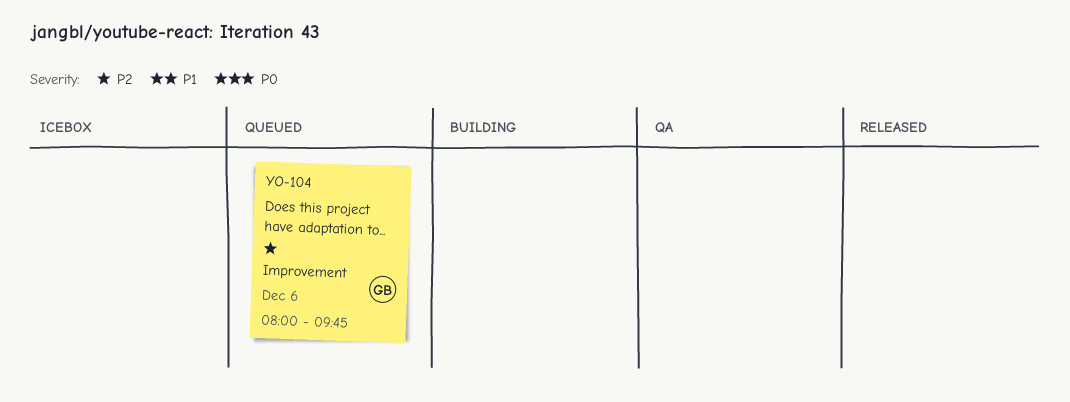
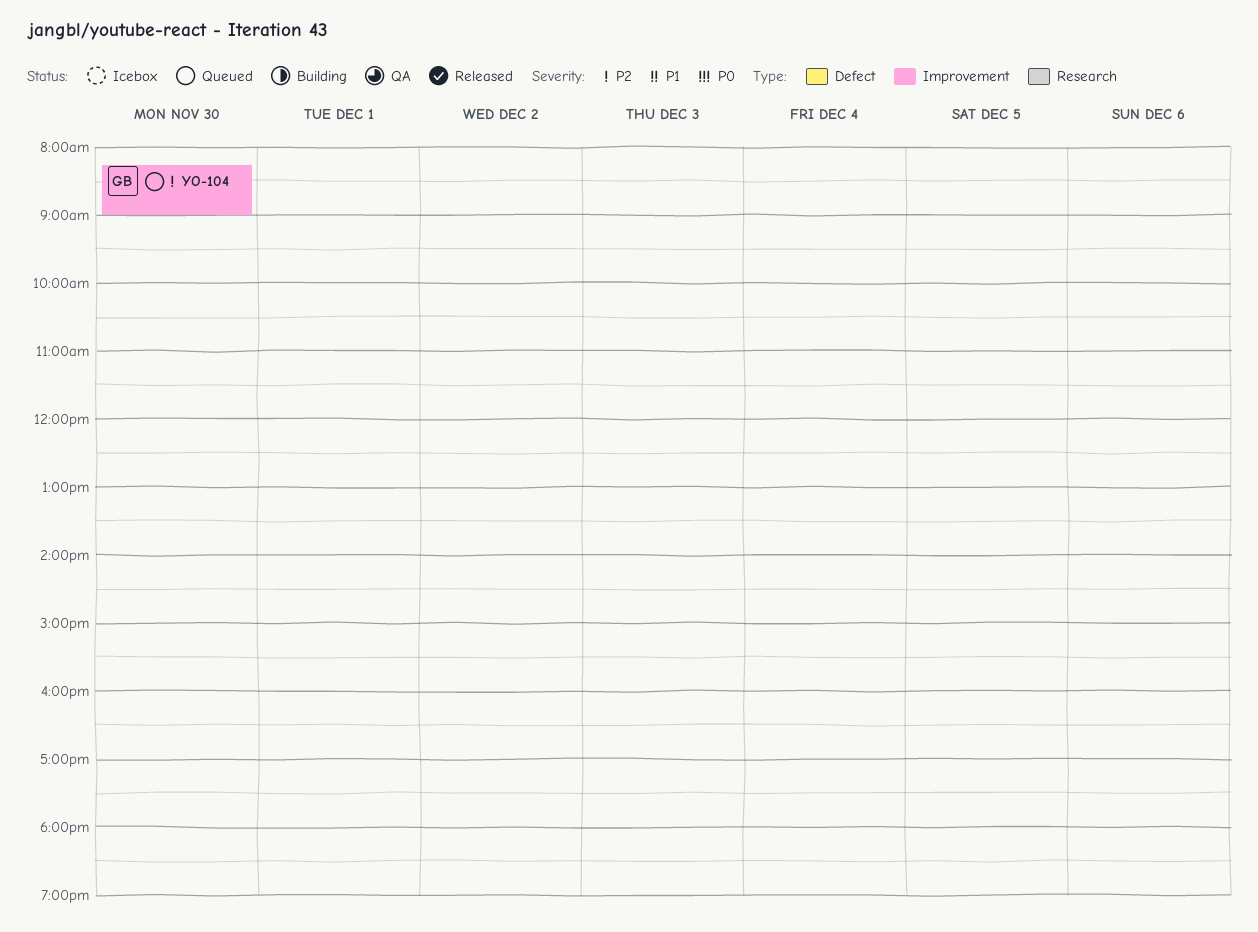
YO-104, day: Dec 6 -> Nov 30
YO-104, begins: 08:00 -> 08:15
YO-104, ends: 09:45 -> 09:00

